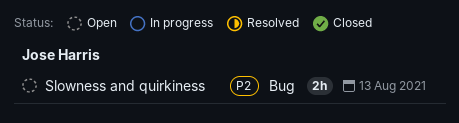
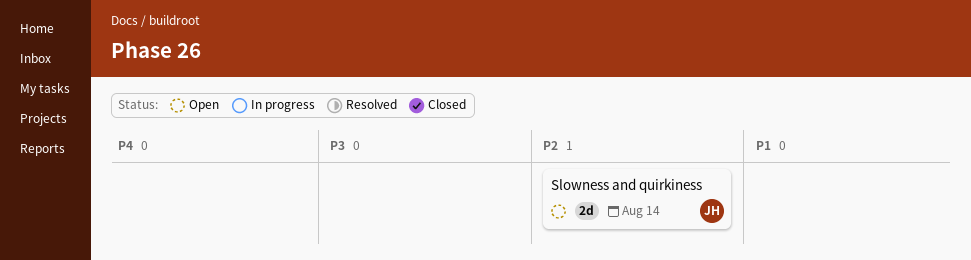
Slowness and quirkiness, estimate: 2h -> 2d
Slowness and quirkiness, due: Aug 13 -> Aug 14

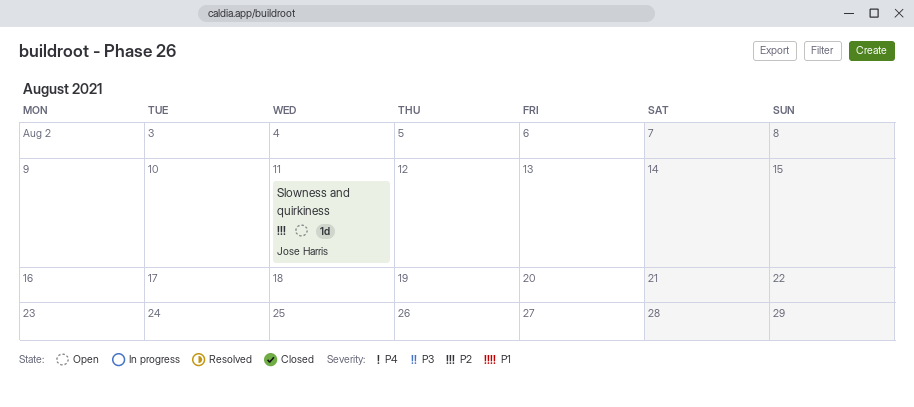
Slowness and quirkiness, estimate: 2d -> 1d
Slowness and quirkiness, due: Aug 14 -> Aug 11

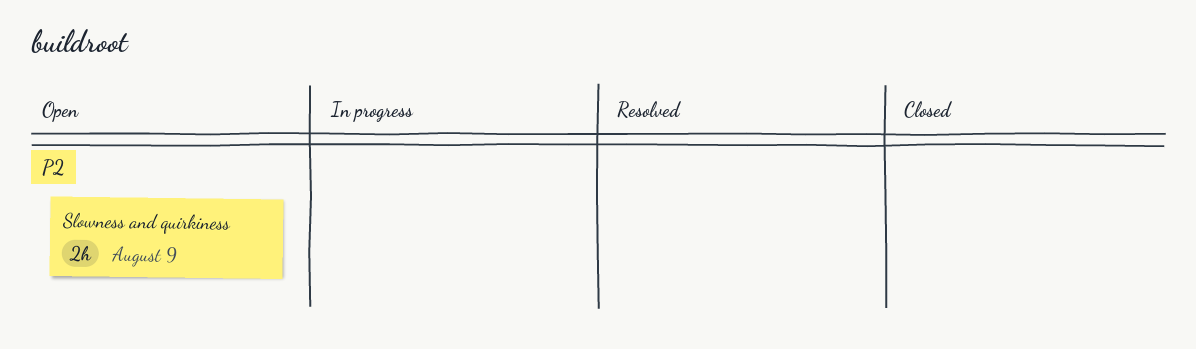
Slowness and quirkiness, estimate: 1d -> 2h
Slowness and quirkiness, due: Aug 11 -> Aug 9

